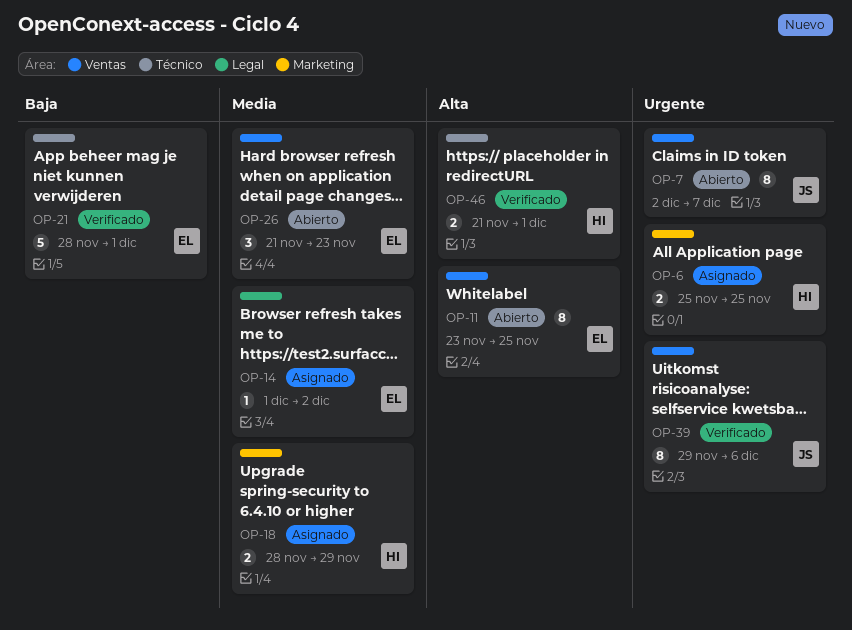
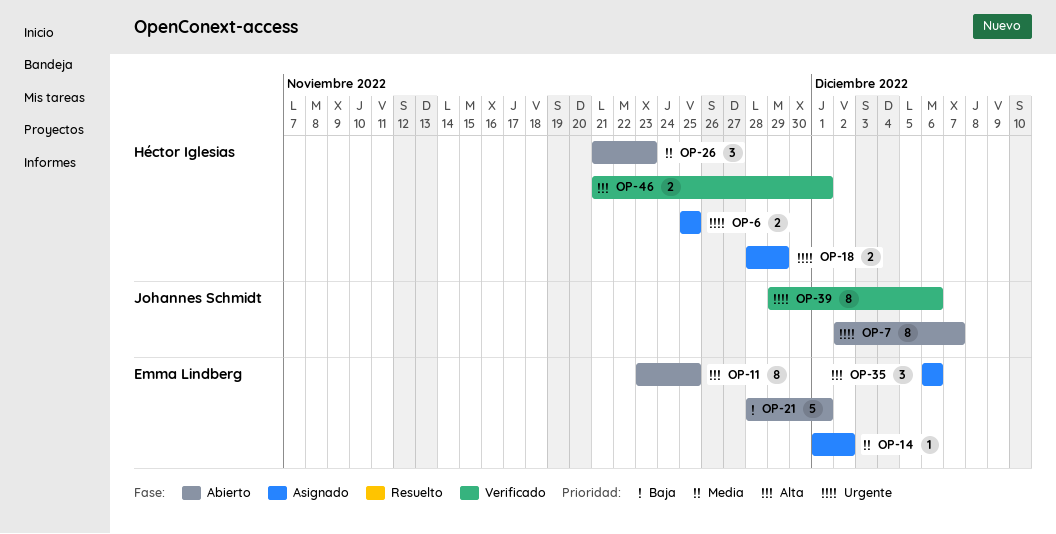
OP-18, priority: Media -> Urgente
OP-21, status: Verificado -> Abierto
OP-26, owner: Emma Lindberg -> Héctor Iglesias
OP-35: none -> present

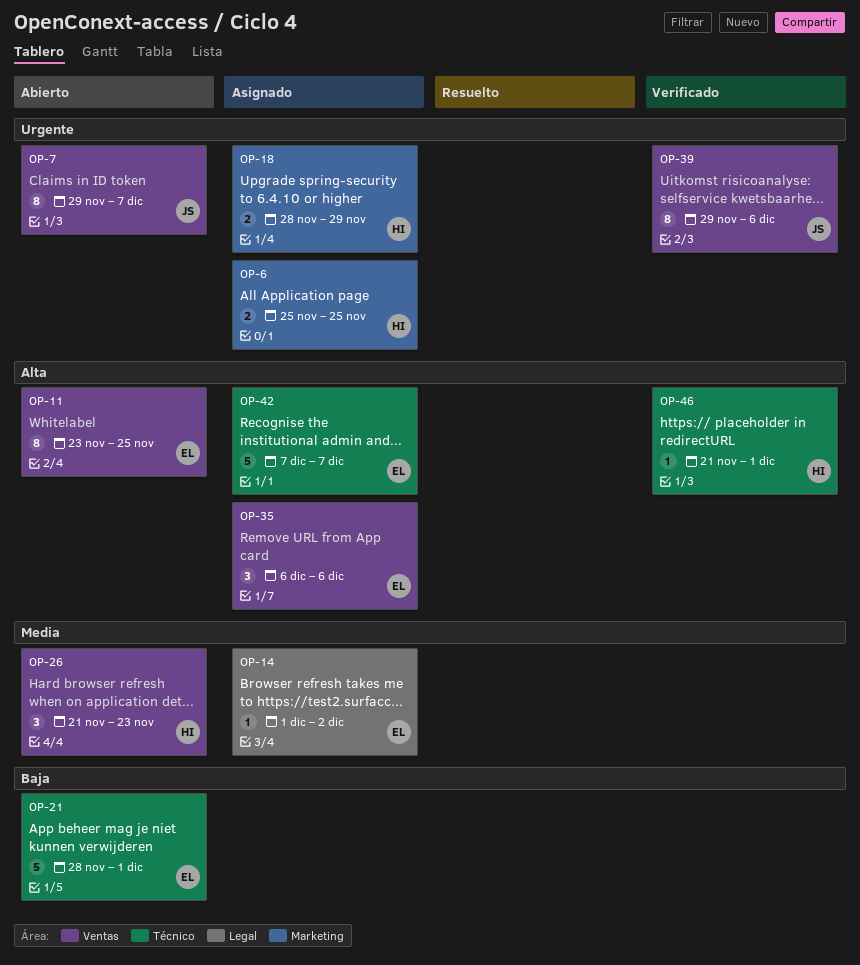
OP-7, start: Dec 2 -> Nov 29
OP-42: none -> present
OP-46, estimate: 2 -> 1

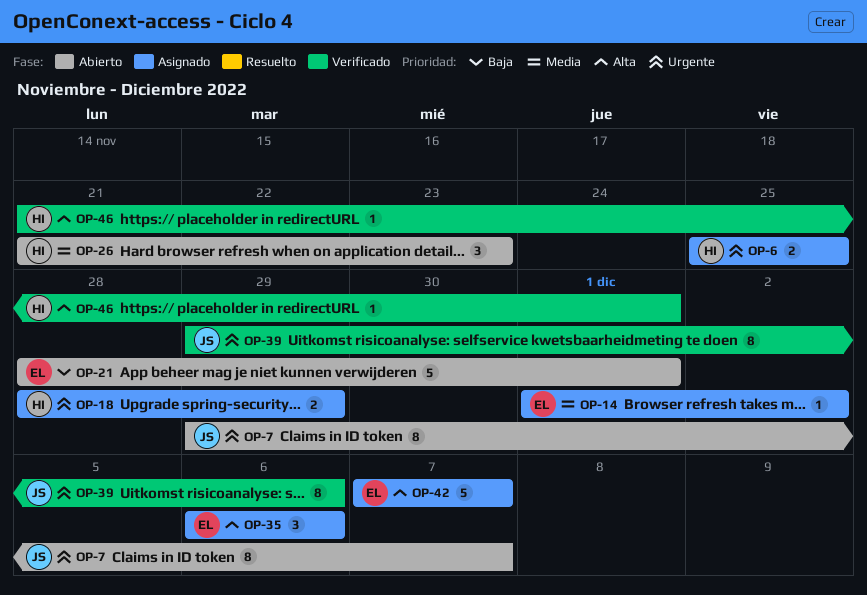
OP-11: present -> none

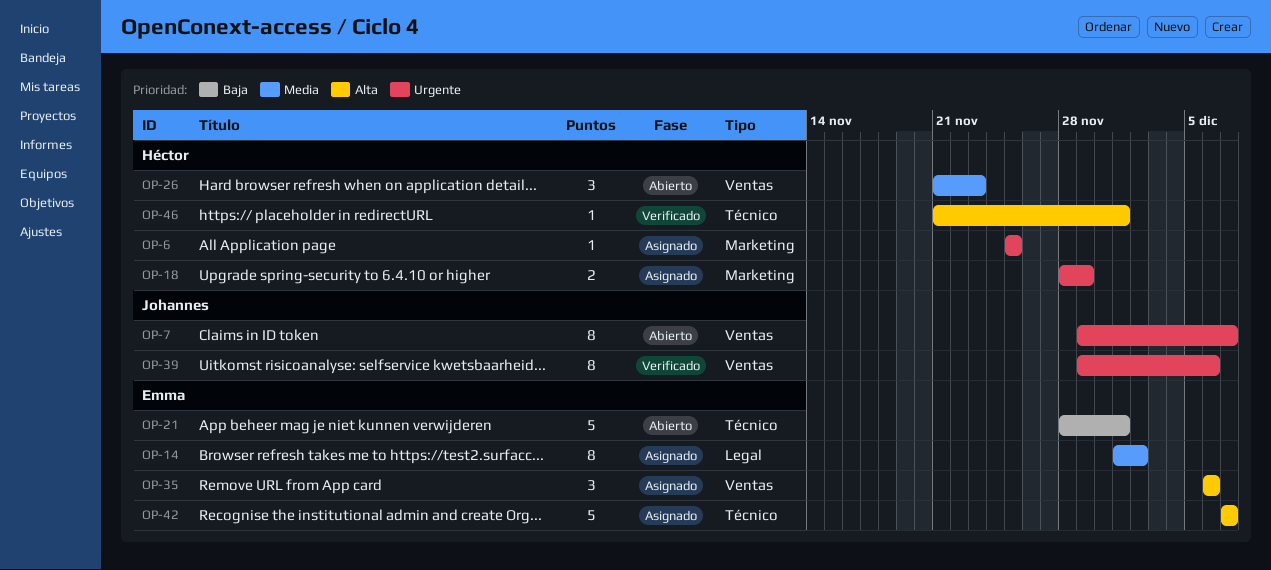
OP-6, estimate: 2 -> 1
OP-14, estimate: 1 -> 8

